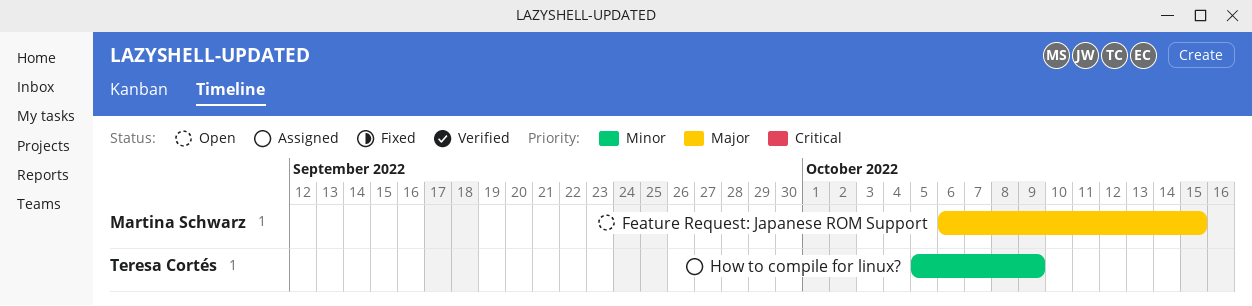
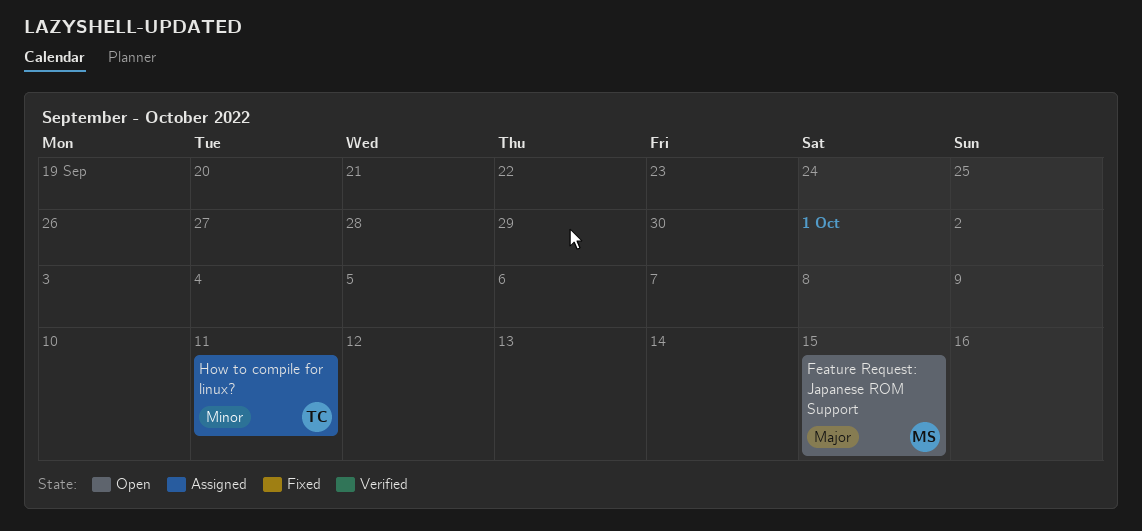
How to compile for linux?, due: Oct 9 -> Oct 11

